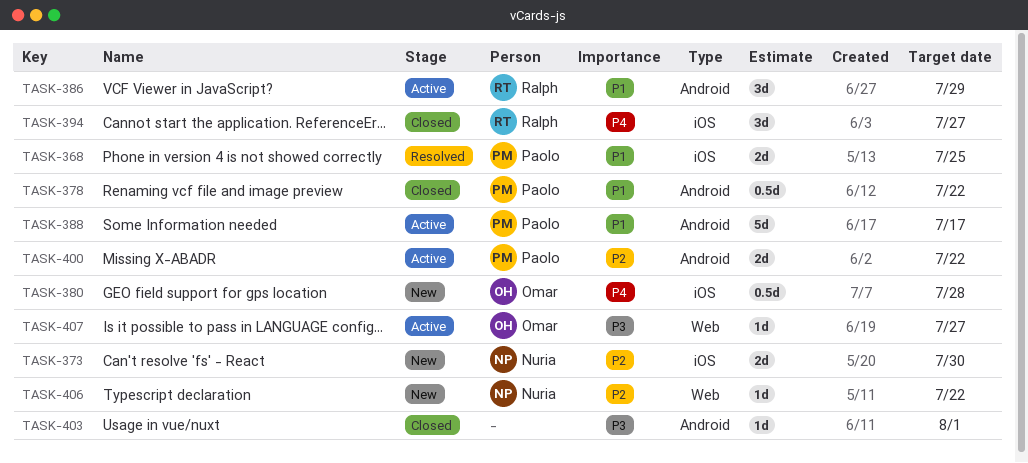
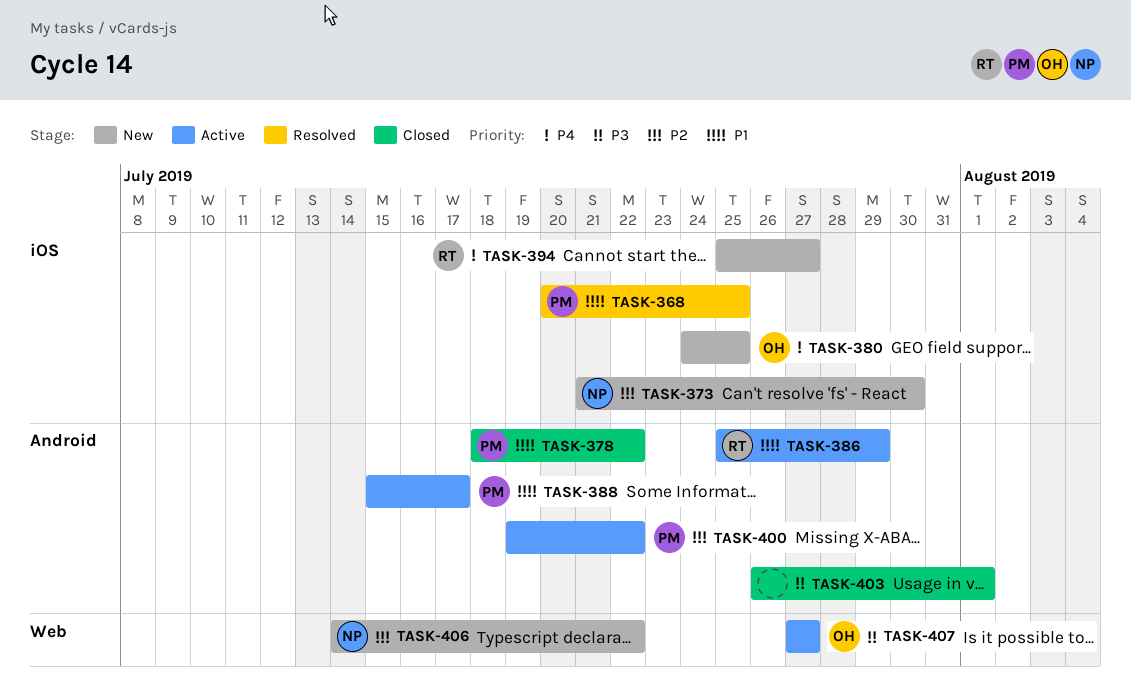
TASK-380, due: Jul 28 -> Jul 25
TASK-394, status: Closed -> New

